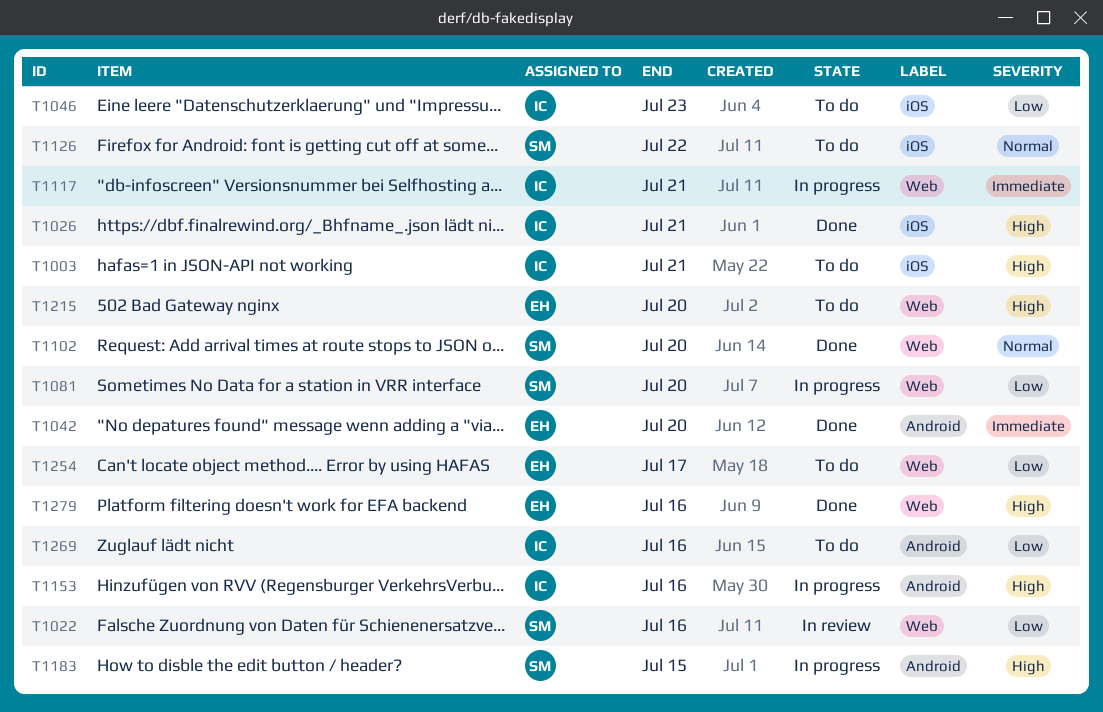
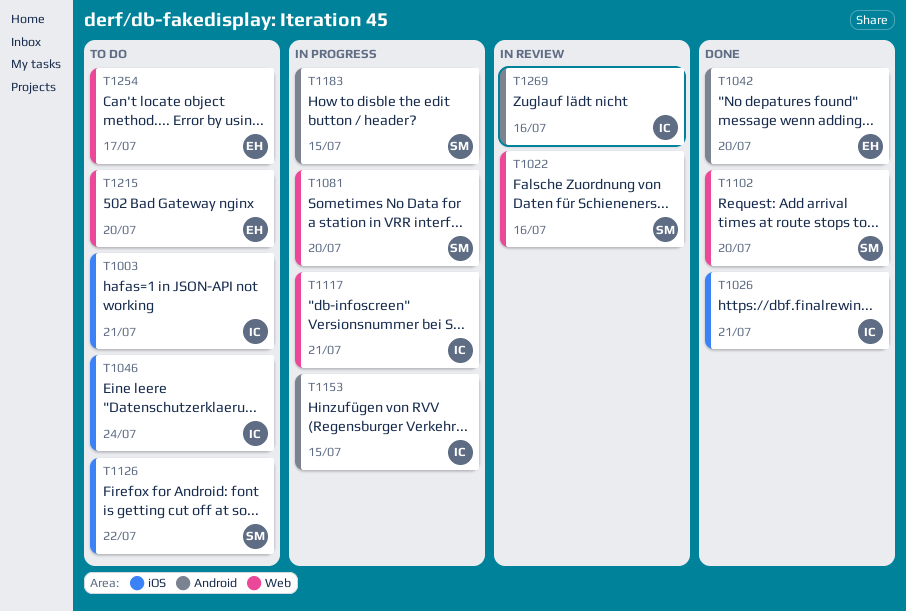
T1046, due: Jul 23 -> Jul 24
T1153, due: Jul 16 -> Jul 15
T1269, status: To do -> In review
T1279: present -> none

